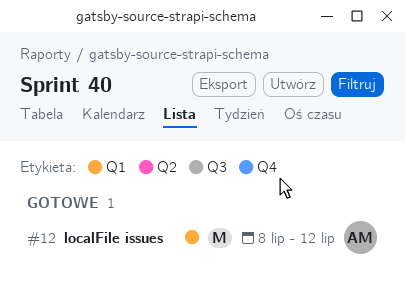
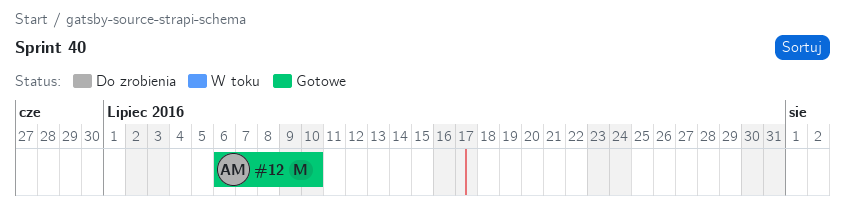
#12, start: Jul 8 -> Jul 6
#12, due: Jul 12 -> Jul 10

